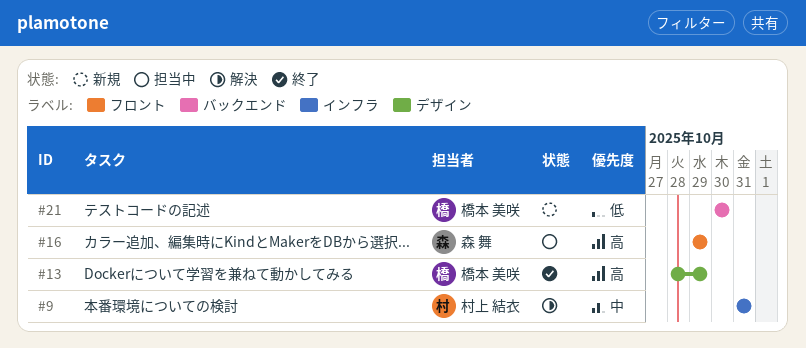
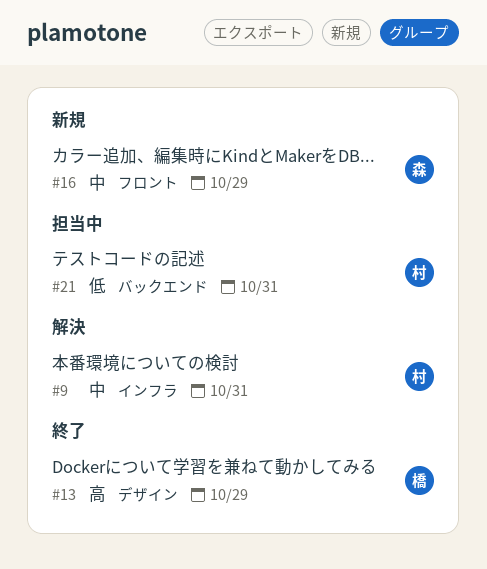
#16, status: 担当中 -> 新規
#16, priority: 高 -> 中
#21, status: 新規 -> 担当中
#21, owner: 橋本 美咲 -> 村上 結衣
#21, due: Oct 30 -> Oct 31

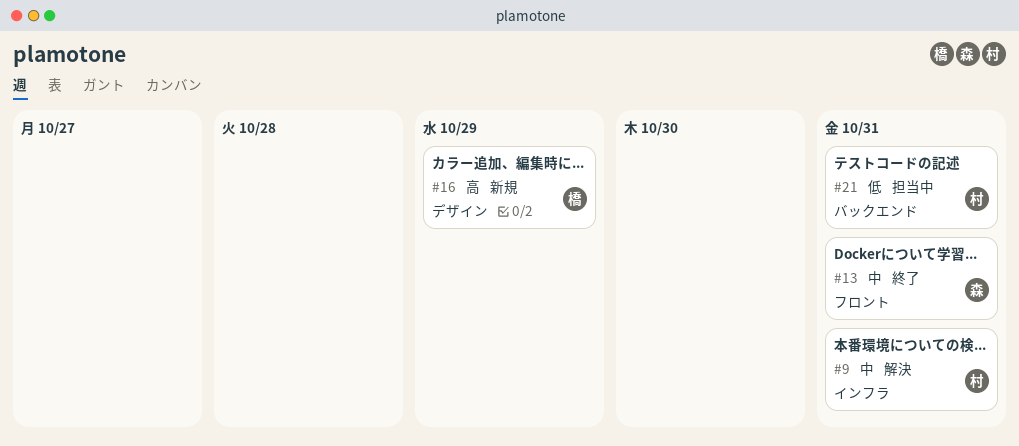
#13, owner: 橋 -> 森
#13, priority: 高 -> 中
#13, label: デザイン -> フロント
#13, due: Oct 29 -> Oct 31
#16, owner: 森 -> 橋
#16, priority: 中 -> 高
#16, label: フロント -> デザイン

